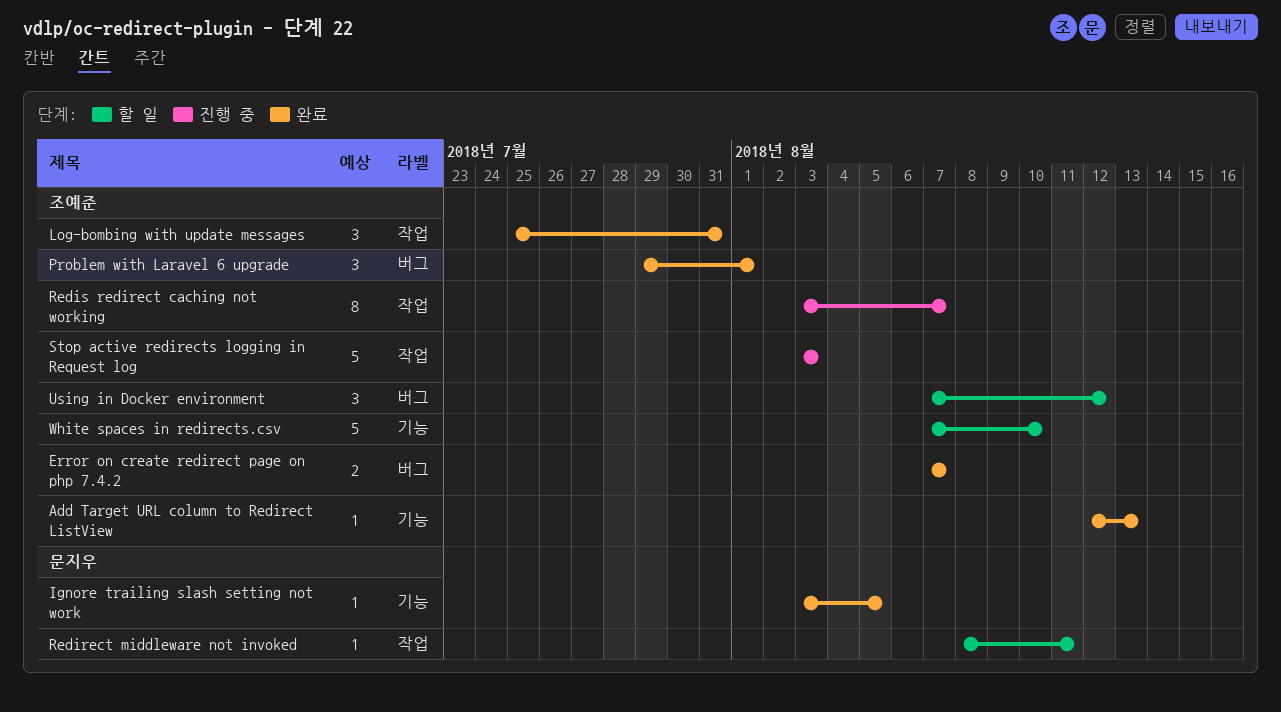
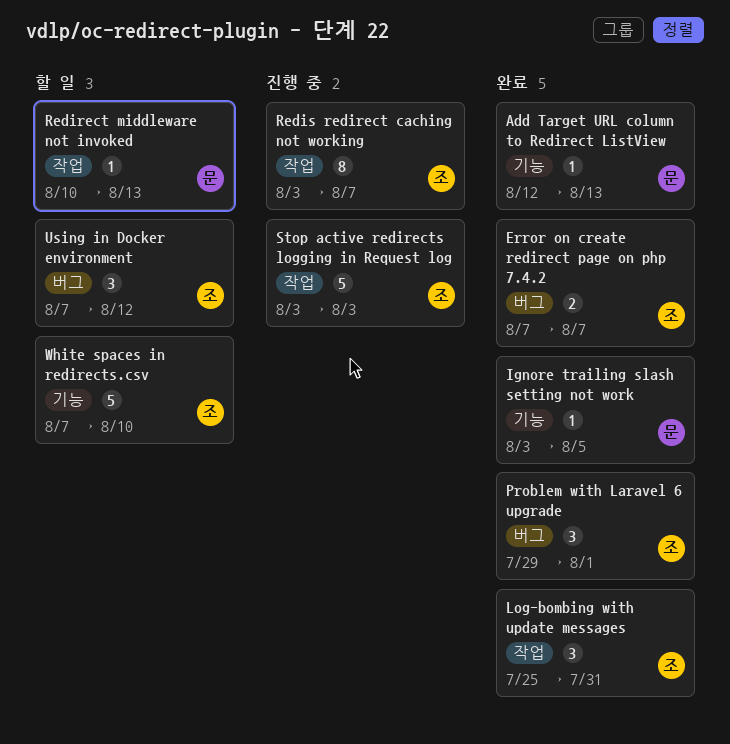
Add Target URL column to Redirect ListView, owner: 조예준 -> 문지우
Redirect middleware not invoked, start: Aug 8 -> Aug 10
Redirect middleware not invoked, due: Aug 11 -> Aug 13

